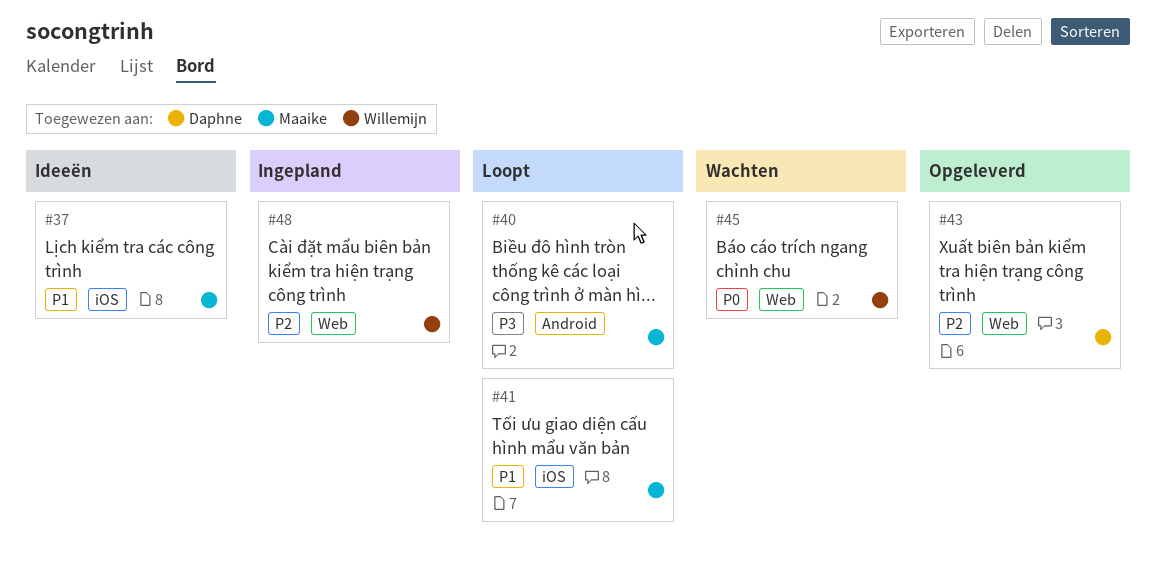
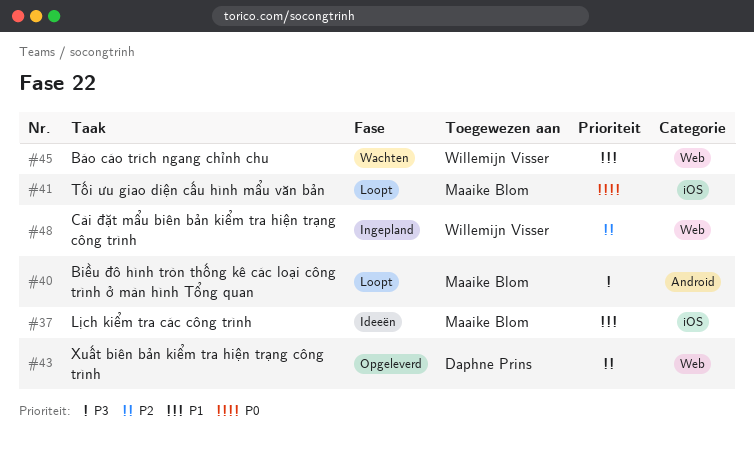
#41, priority: P1 -> P0
#45, priority: P0 -> P1

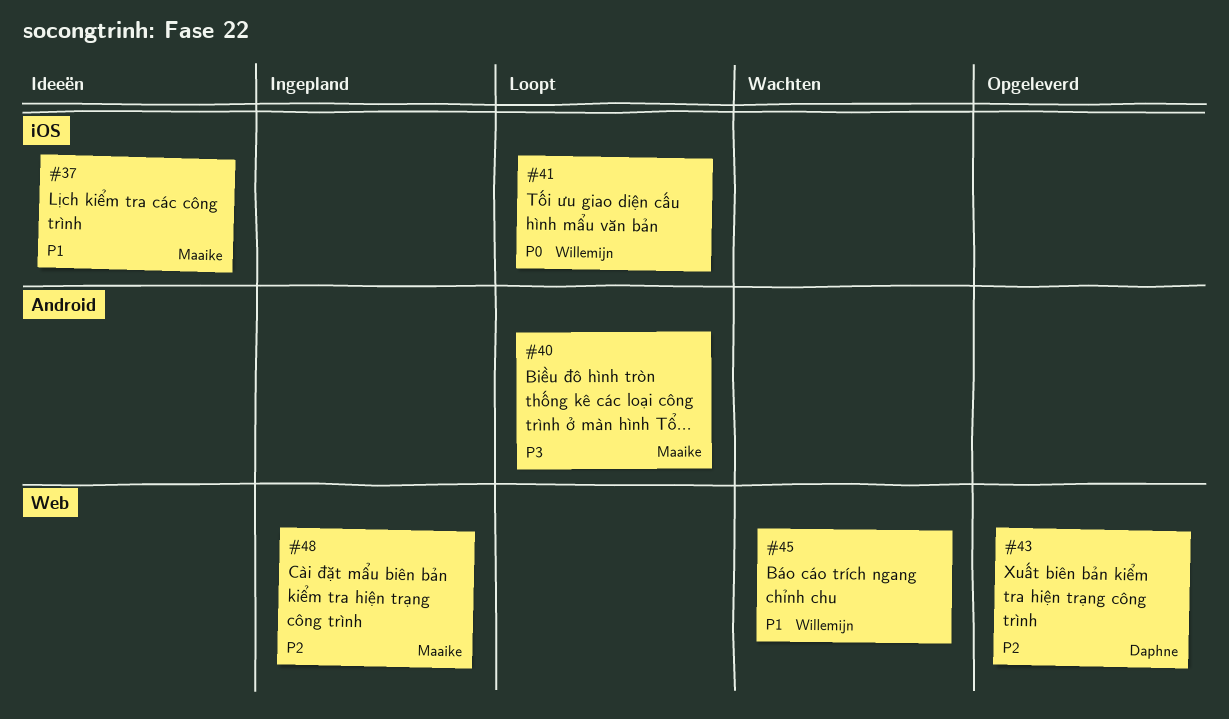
#41, owner: Maaike Blom -> Willemijn Visser
#48, owner: Willemijn Visser -> Maaike Blom

